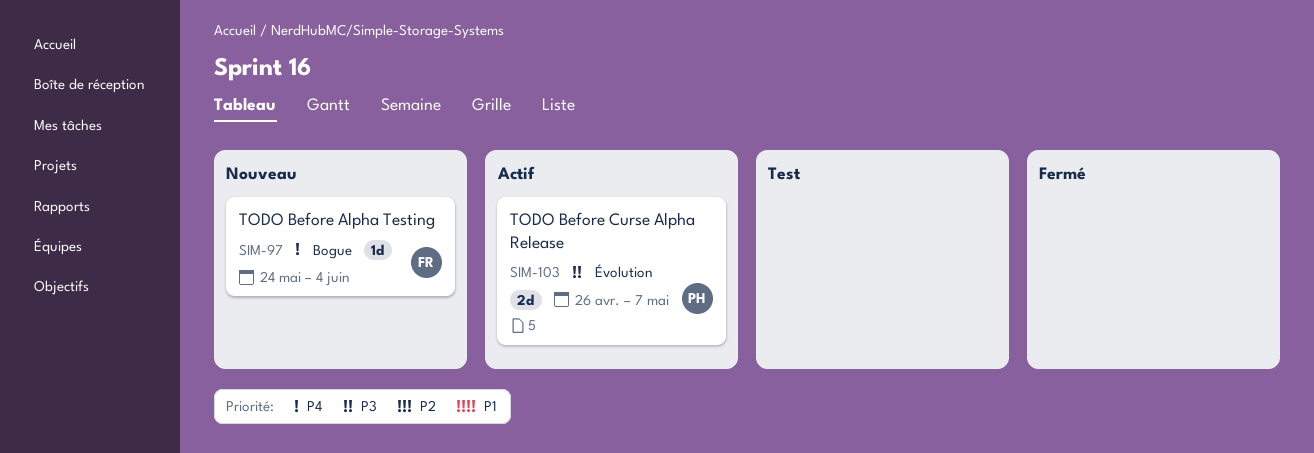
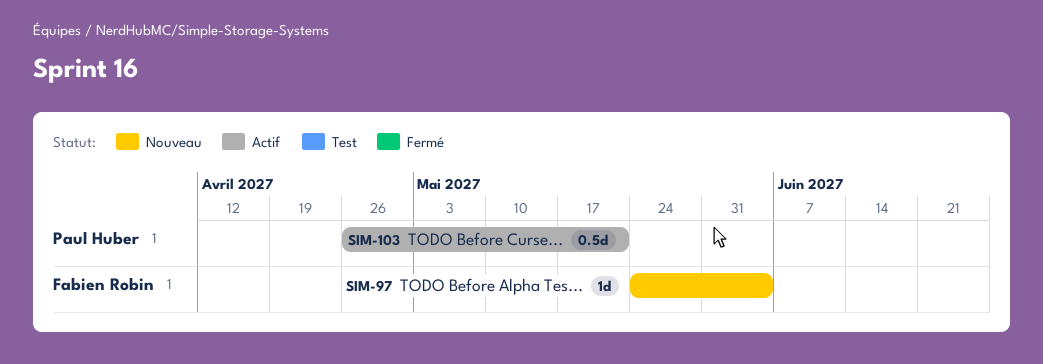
SIM-103, estimate: 2d -> 0.5d
SIM-103, due: May 7 -> May 21

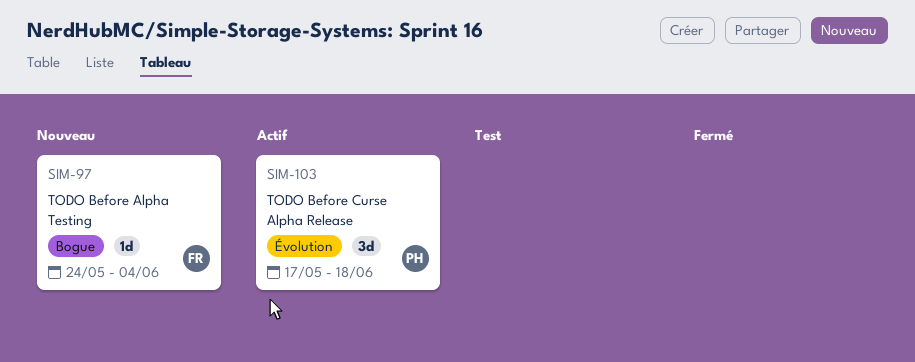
SIM-103, estimate: 0.5d -> 3d
SIM-103, start: Apr 26 -> May 17
SIM-103, due: May 21 -> Jun 18

